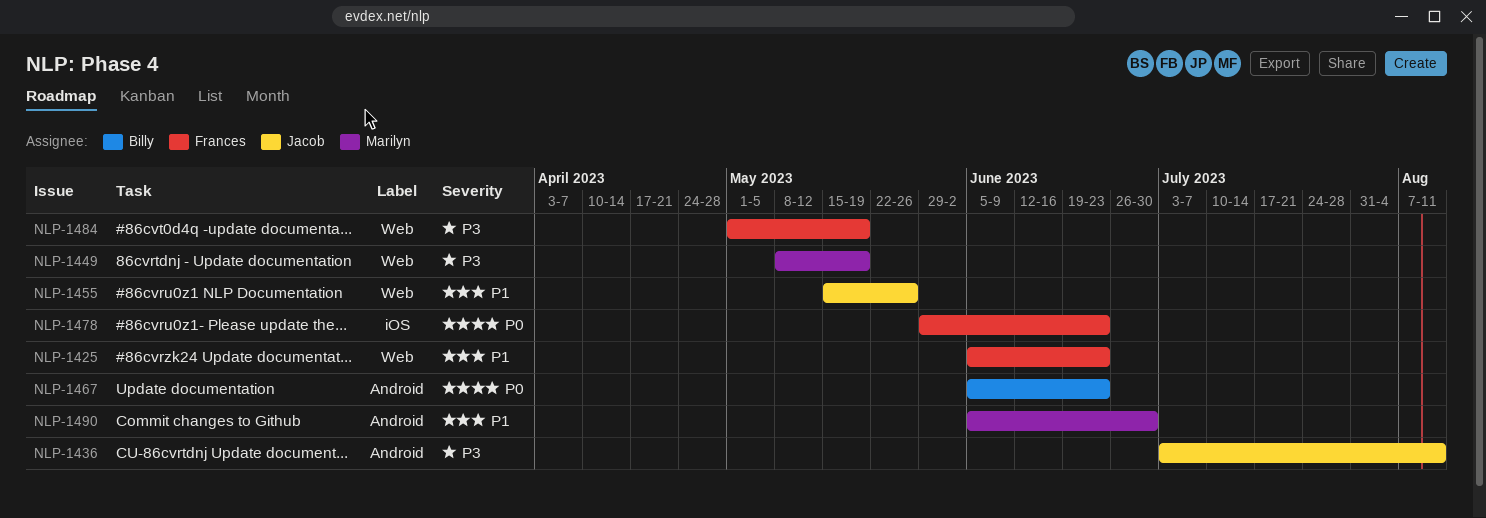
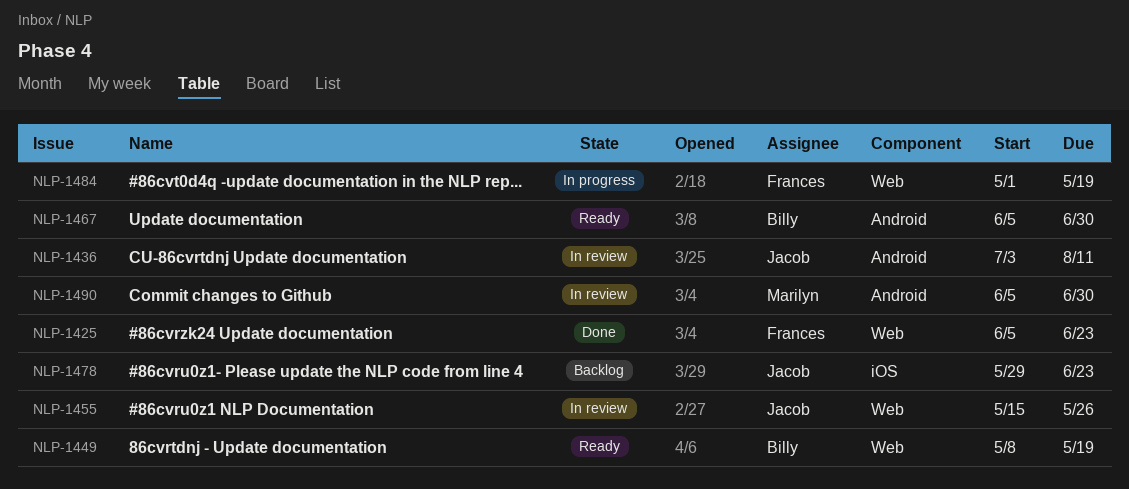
NLP-1449, owner: Marilyn -> Billy
NLP-1467, due: Jun 23 -> Jun 30
NLP-1478, owner: Frances -> Jacob

